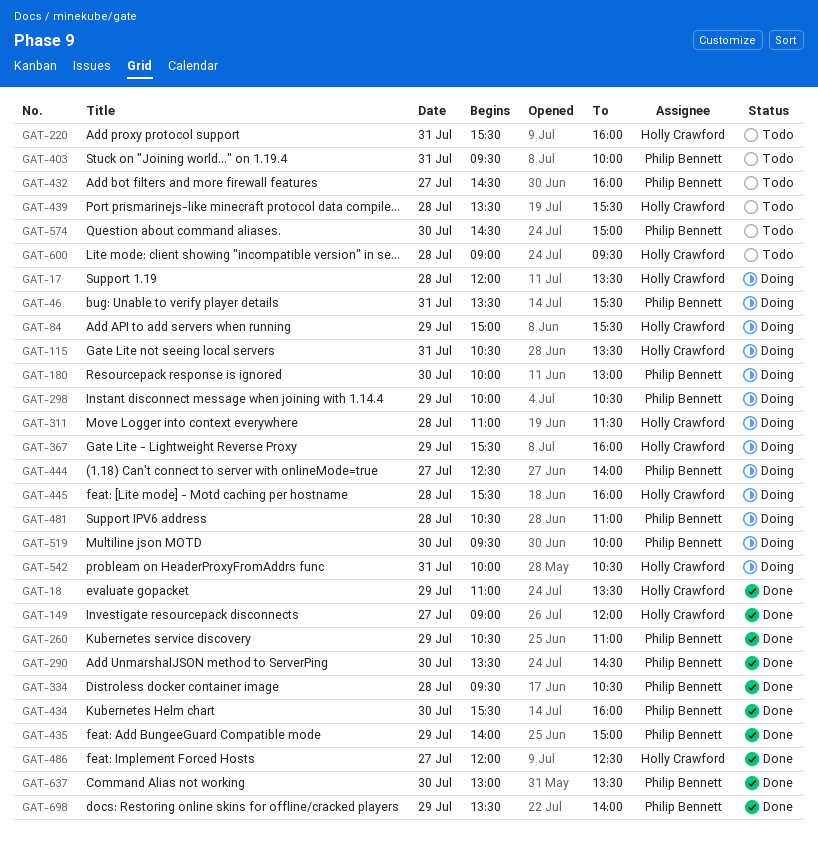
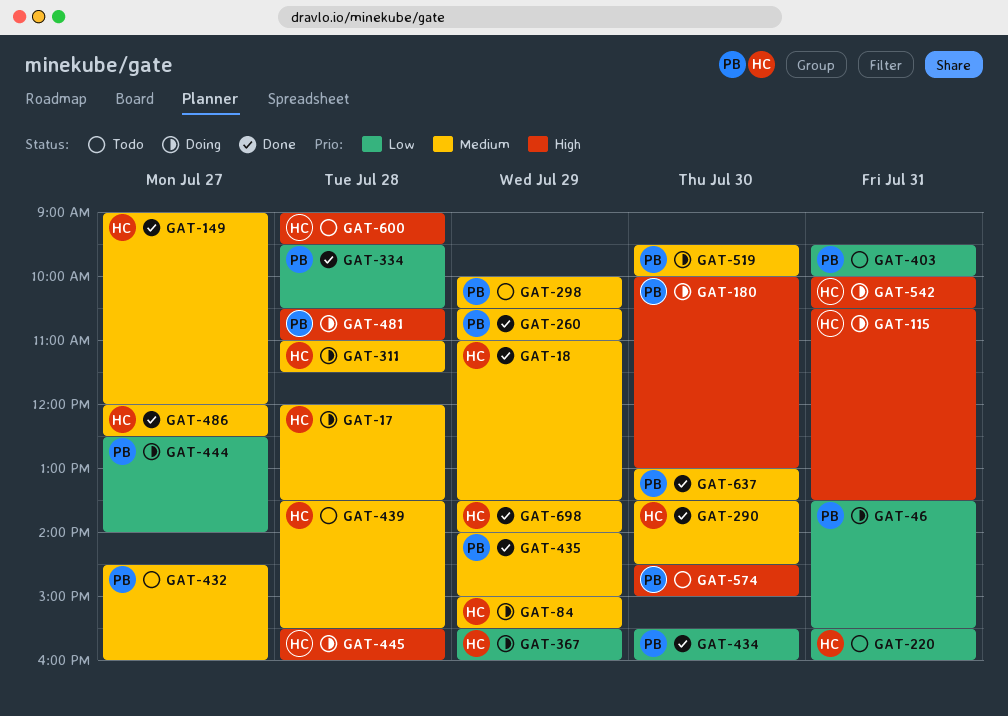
GAT-290, owner: Philip Bennett -> Holly Crawford
GAT-298, status: Doing -> Todo
GAT-698, owner: Philip Bennett -> Holly Crawford

